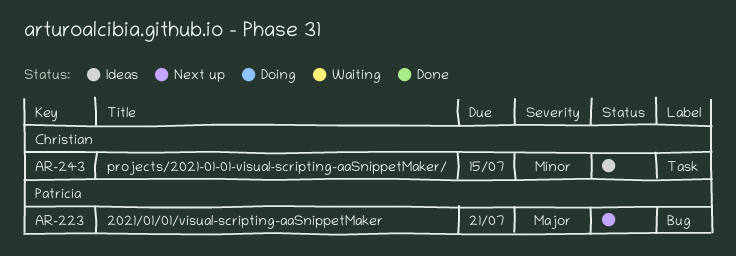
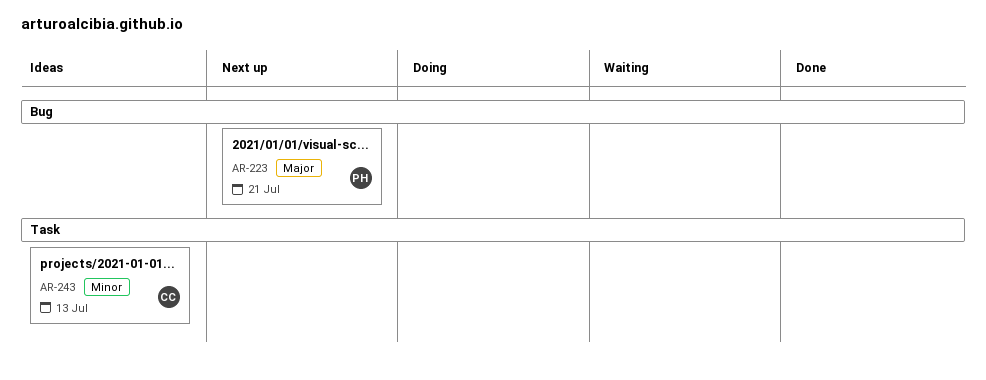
AR-243, due: Jul 15 -> Jul 13

